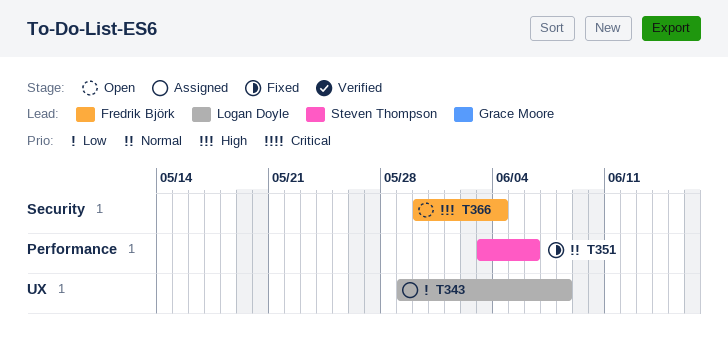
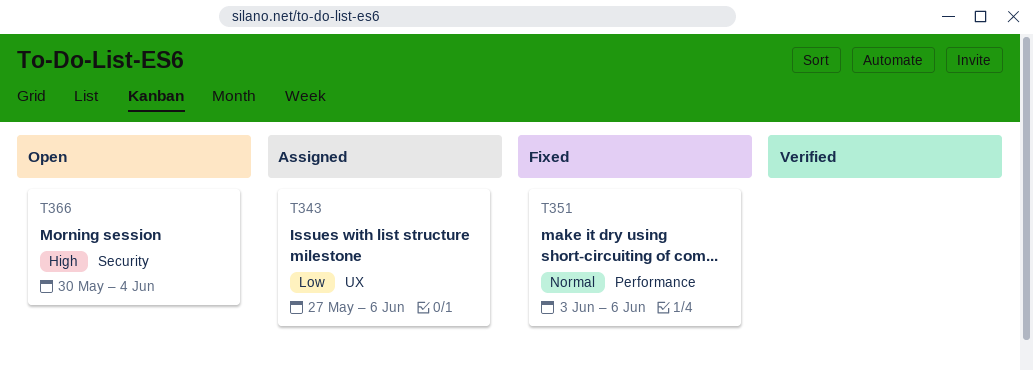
T343, start: May 29 -> May 27
T343, due: Jun 8 -> Jun 6

